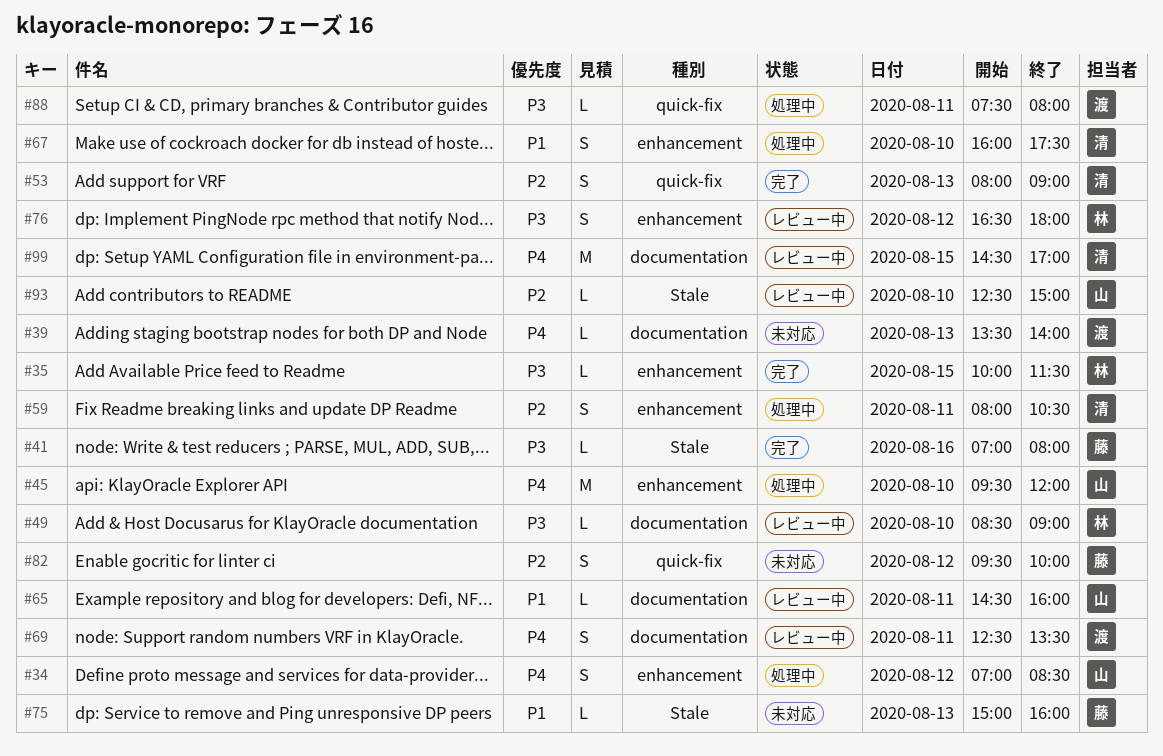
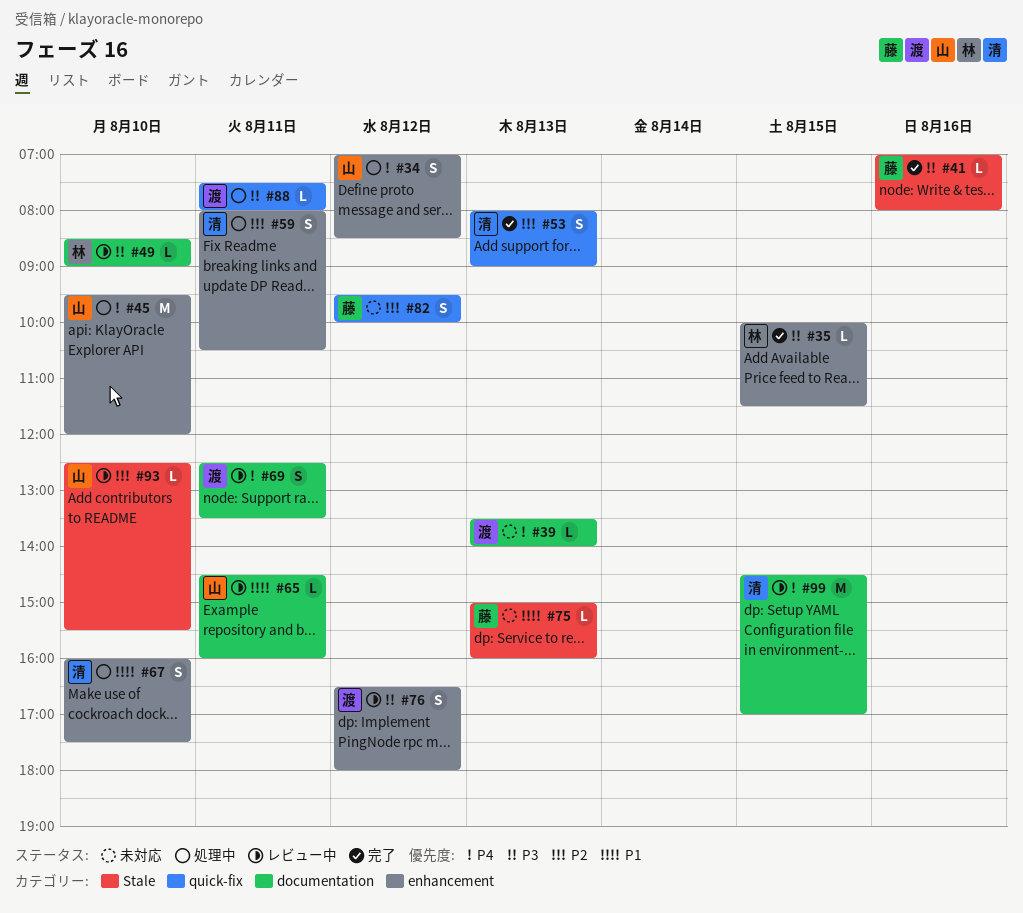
#76, owner: 林 -> 渡
#93, ends: 15:00 -> 15:30

